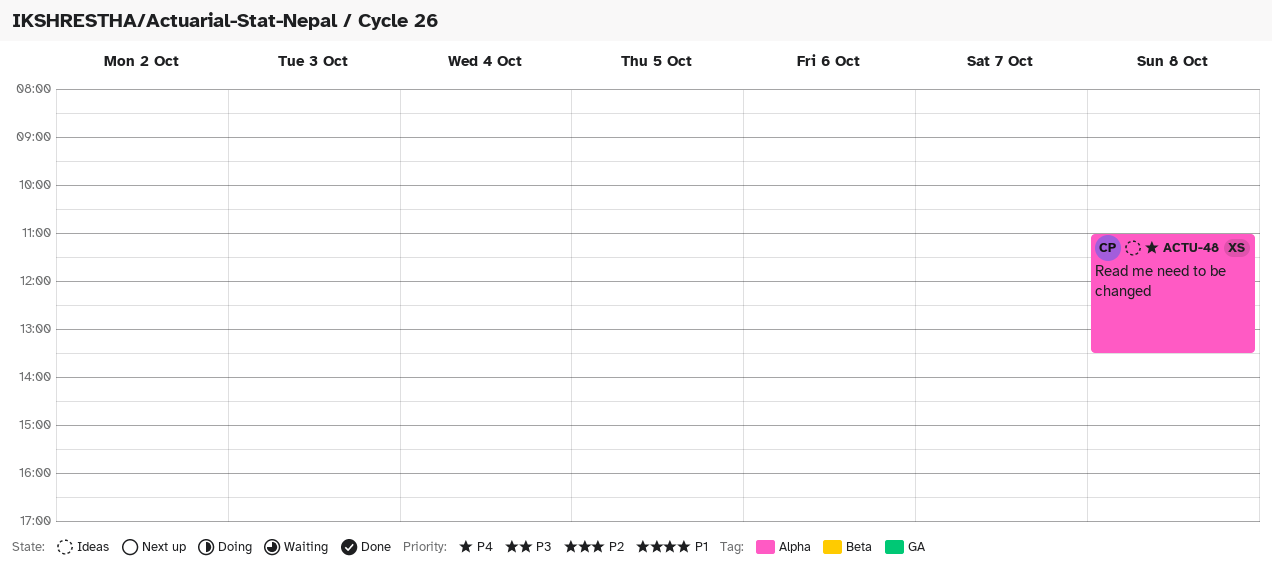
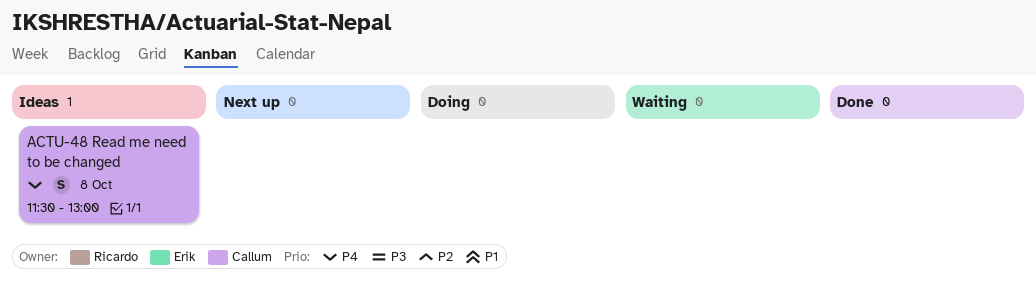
ACTU-48, estimate: XS -> S
ACTU-48, begins: 11:00 -> 11:30
ACTU-48, ends: 13:30 -> 13:00

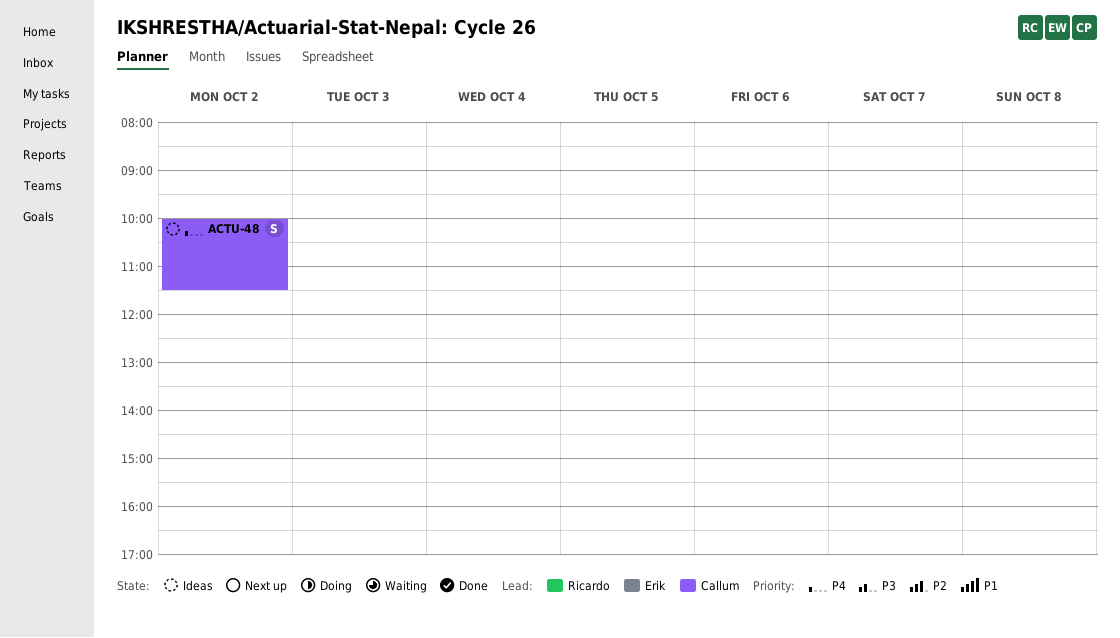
ACTU-48, day: Oct 8 -> Oct 2
ACTU-48, begins: 11:30 -> 10:00
ACTU-48, ends: 13:00 -> 11:30

